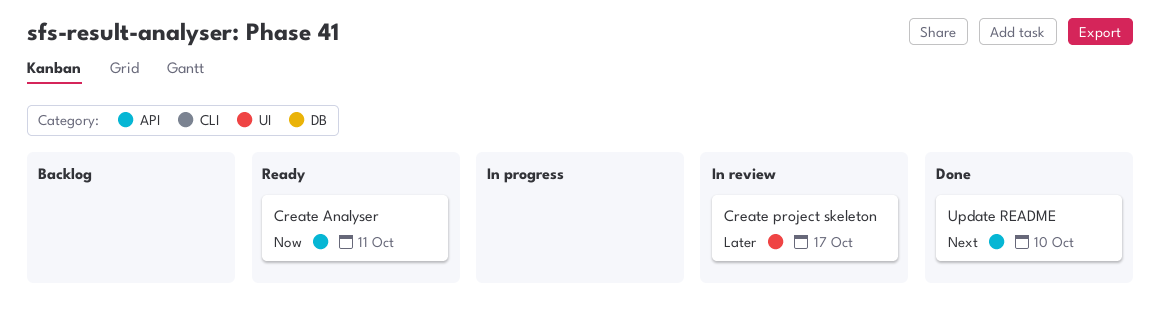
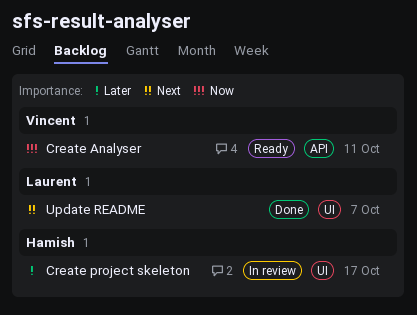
Update README, label: API -> UI
Update README, due: Oct 10 -> Oct 7

